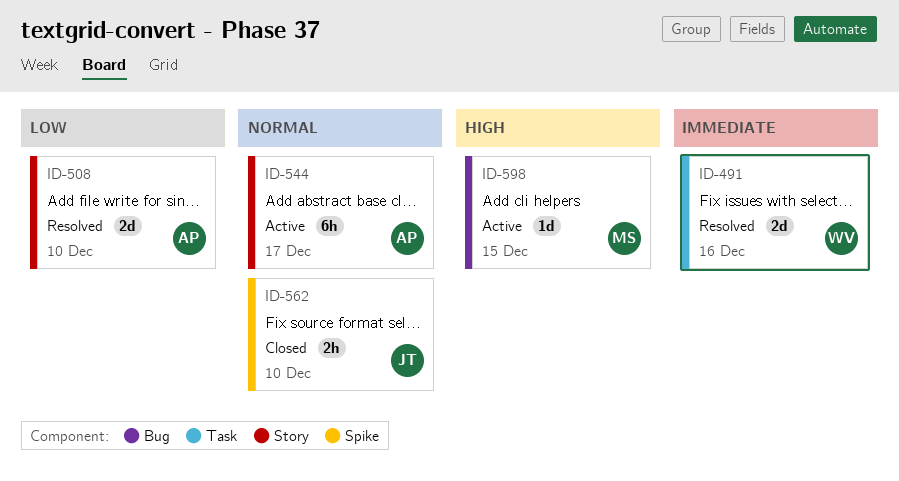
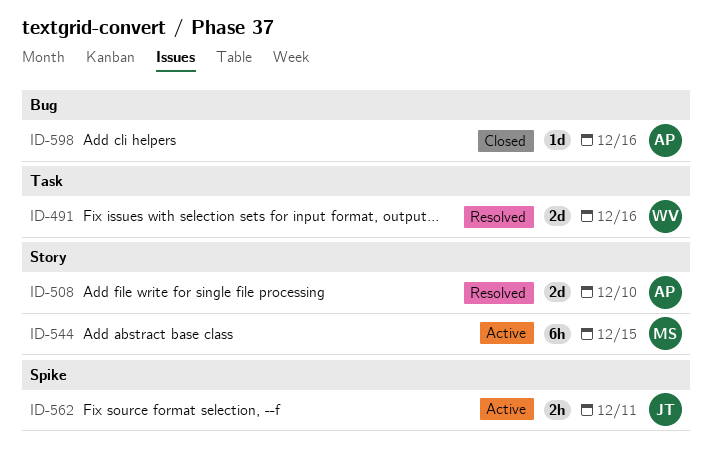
ID-544, owner: AP -> MS
ID-544, due: Dec 17 -> Dec 15
ID-562, status: Closed -> Active
ID-562, due: Dec 10 -> Dec 11
ID-598, status: Active -> Closed
ID-598, owner: MS -> AP
ID-598, due: Dec 15 -> Dec 16

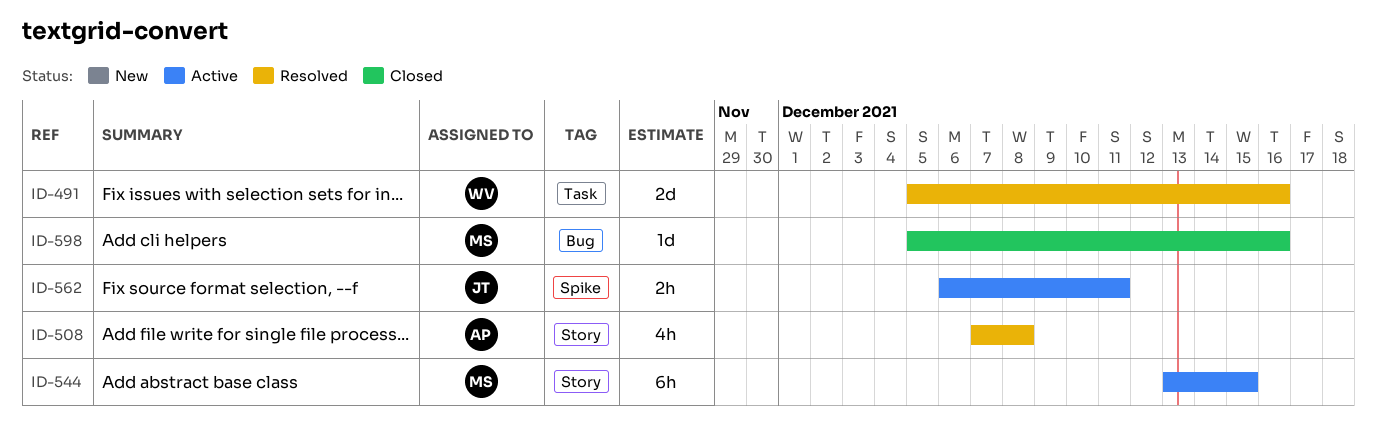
ID-508, estimate: 2d -> 4h
ID-508, due: Dec 10 -> Dec 8
ID-598, owner: AP -> MS

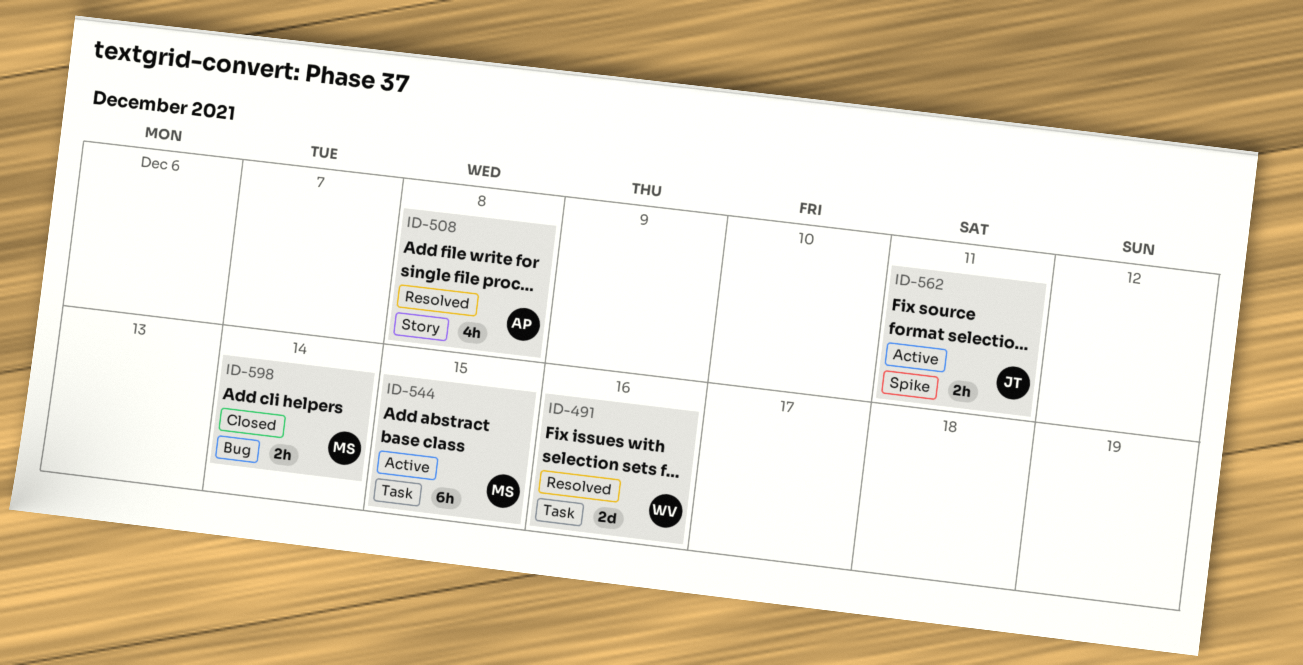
ID-544, label: Story -> Task
ID-598, estimate: 1d -> 2h
ID-598, due: Dec 16 -> Dec 14

